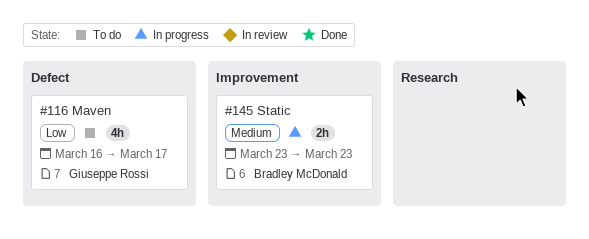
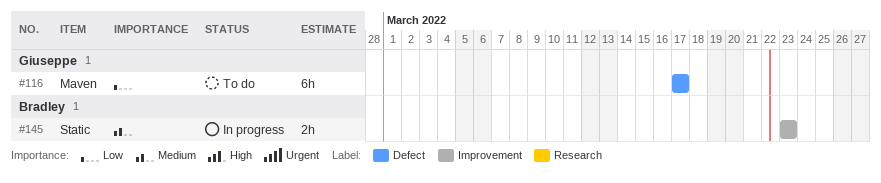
#116, estimate: 4h -> 6h
#116, start: Mar 16 -> Mar 17

